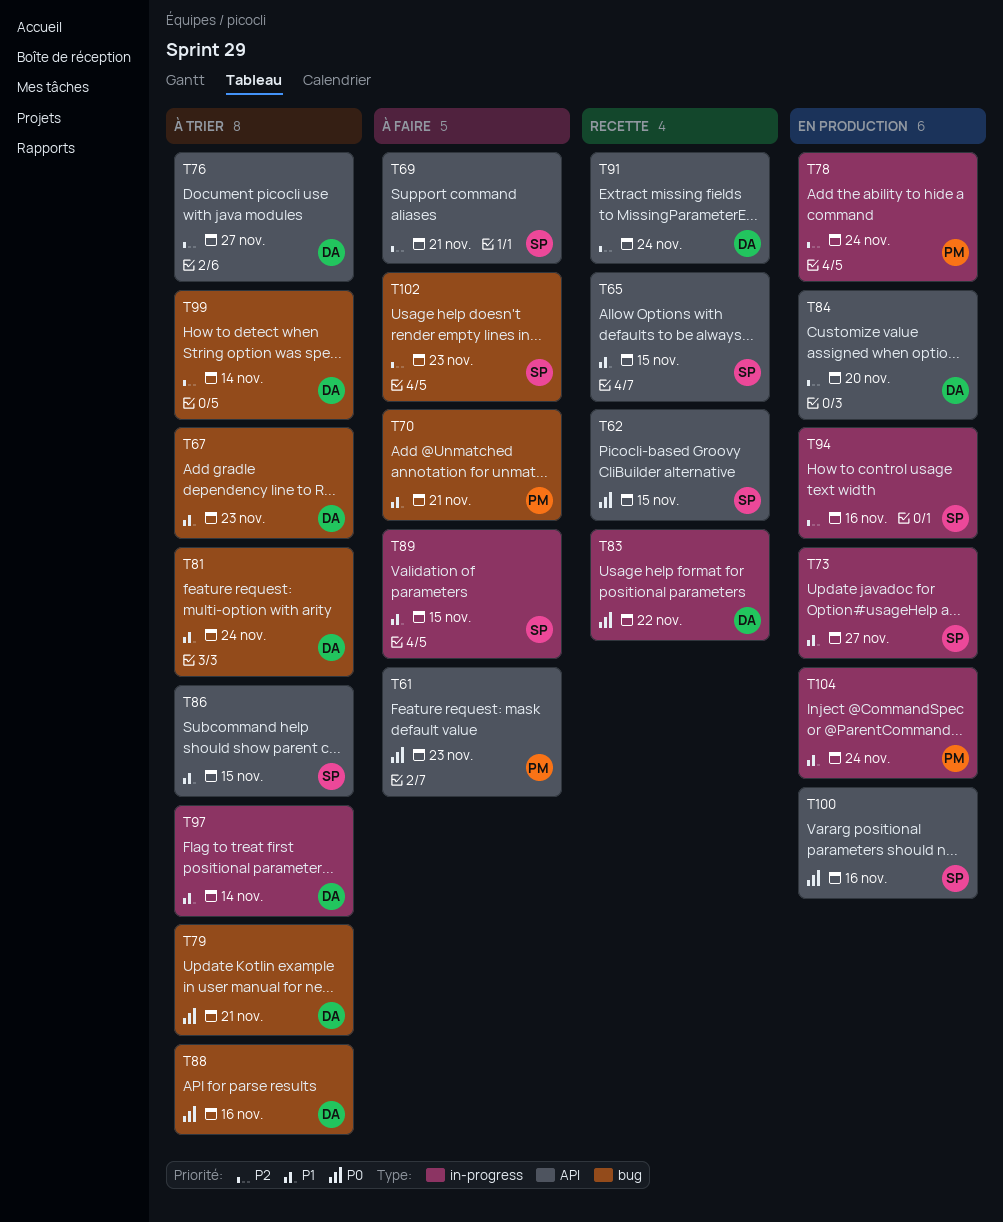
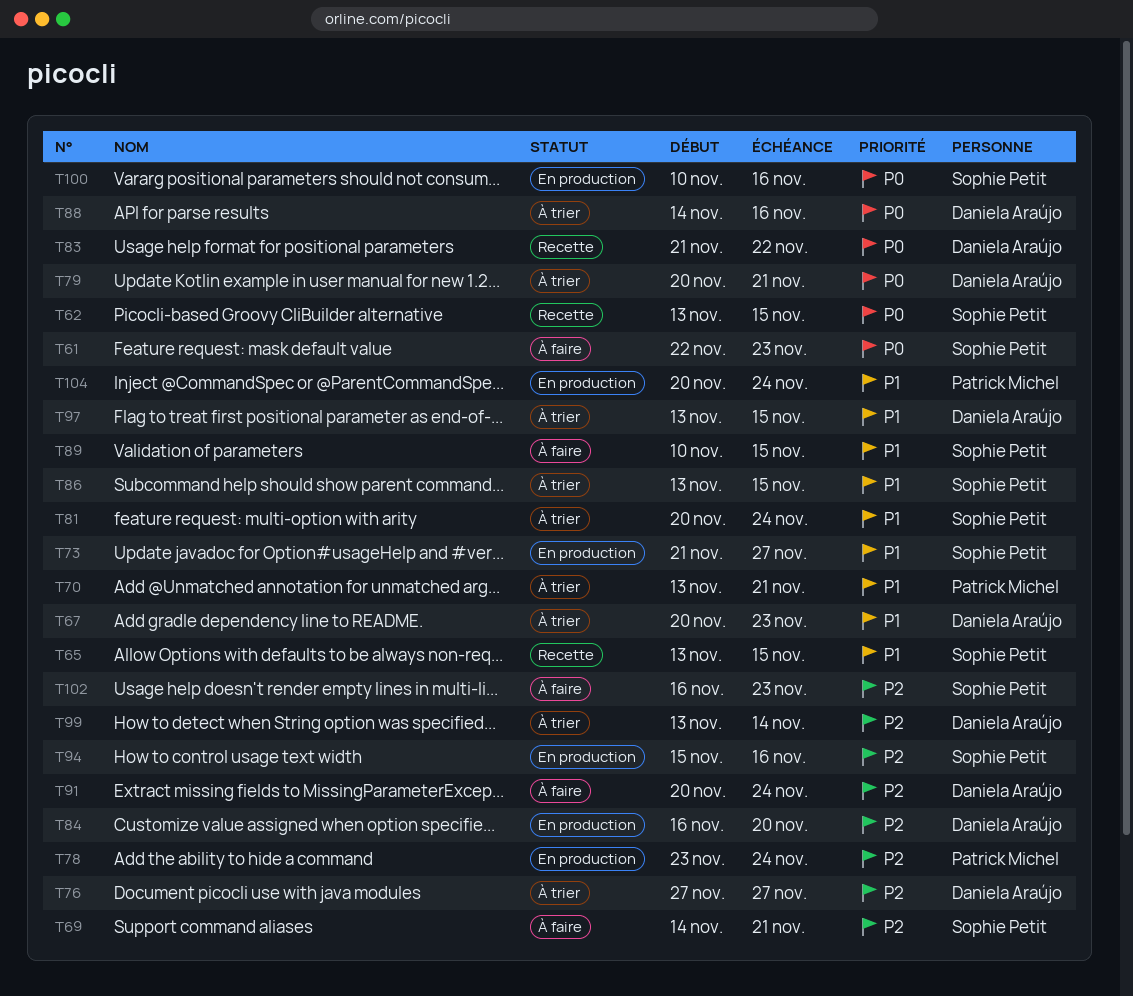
T61, owner: Patrick Michel -> Sophie Petit
T70, status: À faire -> À trier
T81, owner: Daniela Araújo -> Sophie Petit
T91, status: Recette -> À faire
T97, due: Nov 14 -> Nov 15

